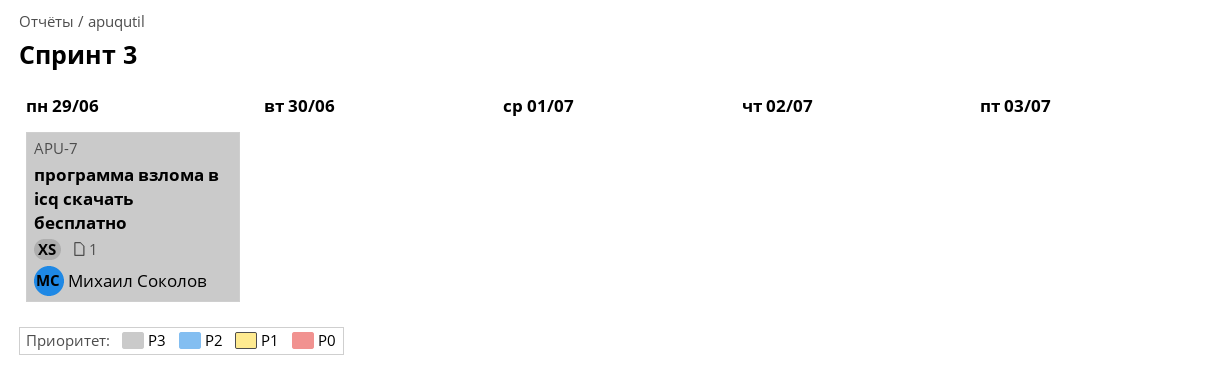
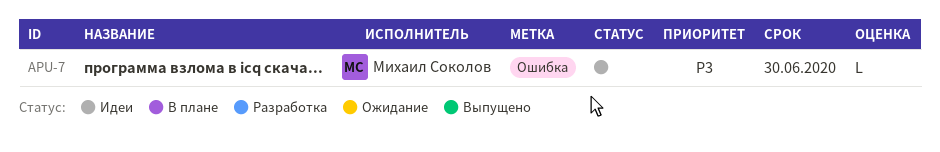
APU-7, estimate: XS -> L
APU-7, due: Jun 29 -> Jun 30

